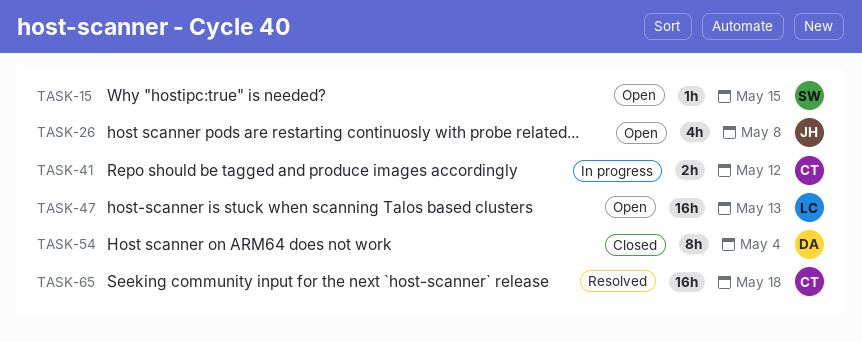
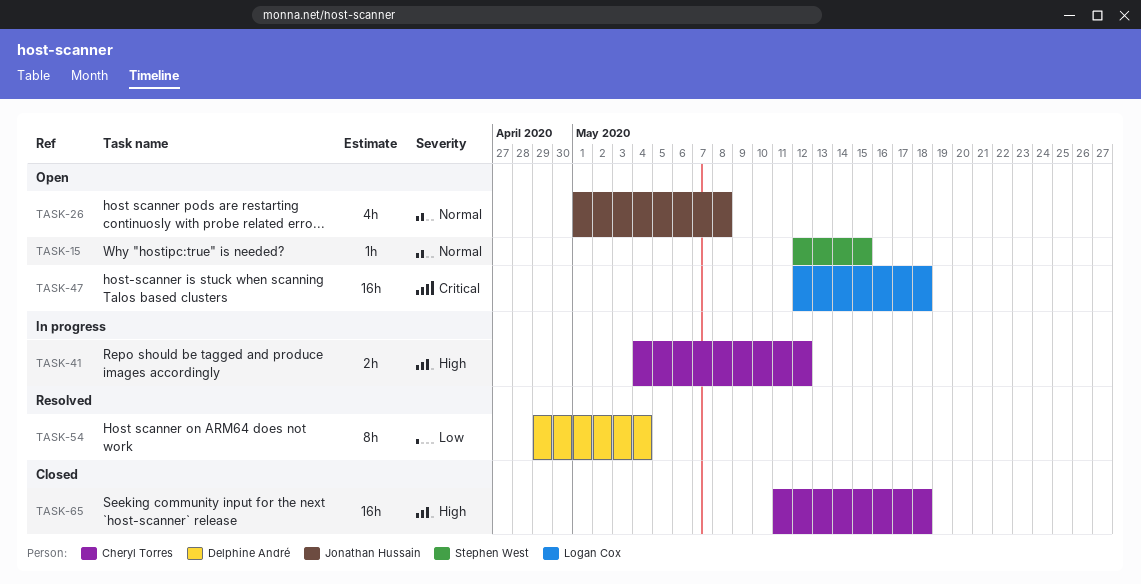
TASK-47, due: May 13 -> May 18
TASK-54, status: Closed -> Resolved
TASK-65, status: Resolved -> Closed

